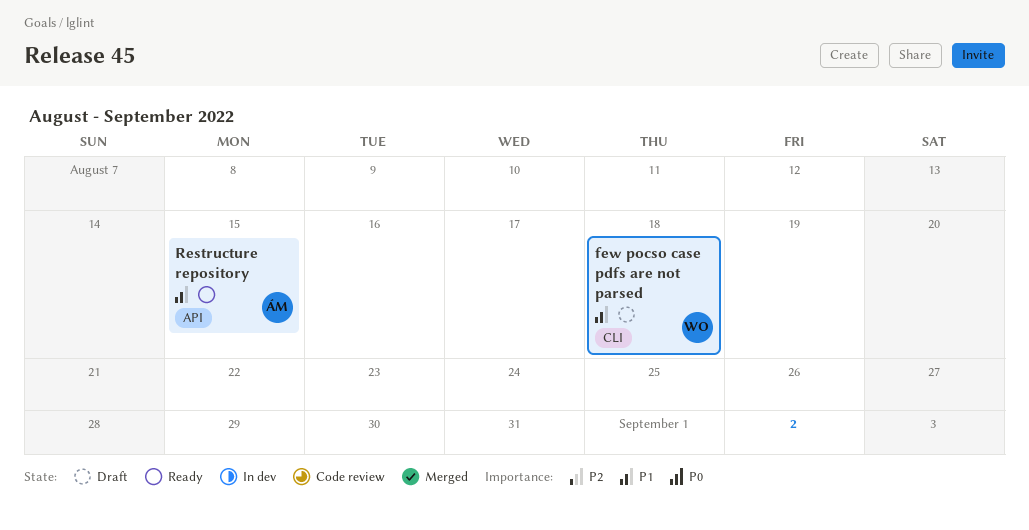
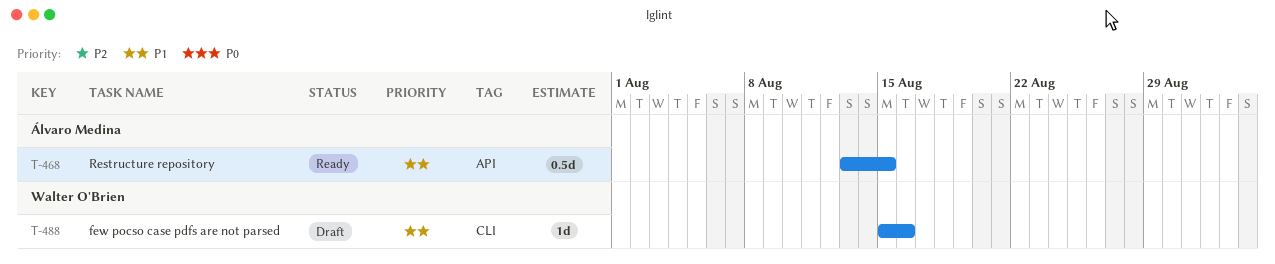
few pocso case pdfs are not parsed, due: Aug 18 -> Aug 16

